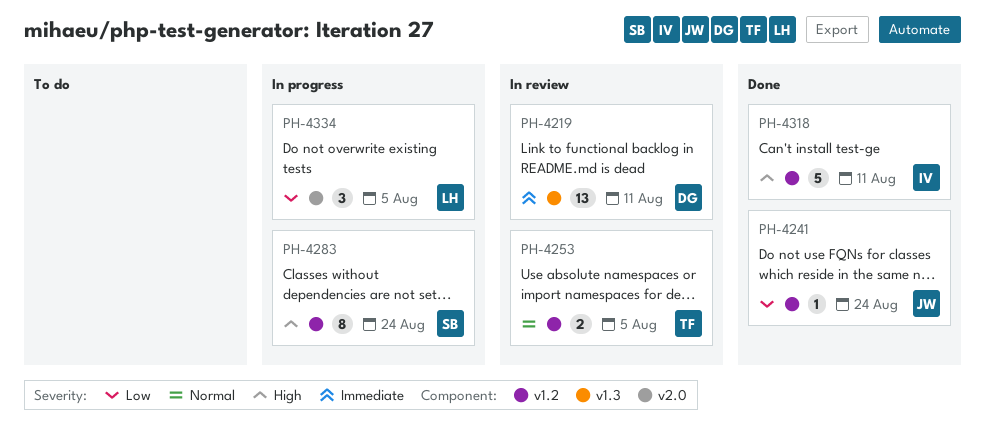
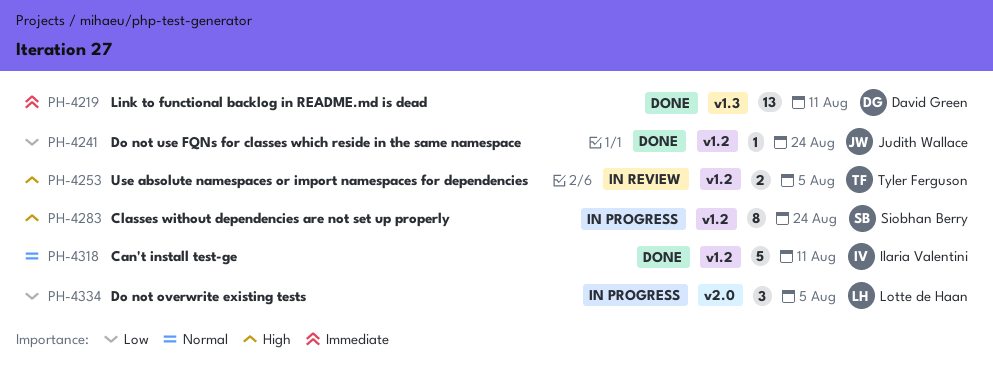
PH-4219, status: In review -> Done
PH-4253, priority: Normal -> High
PH-4318, priority: High -> Normal

